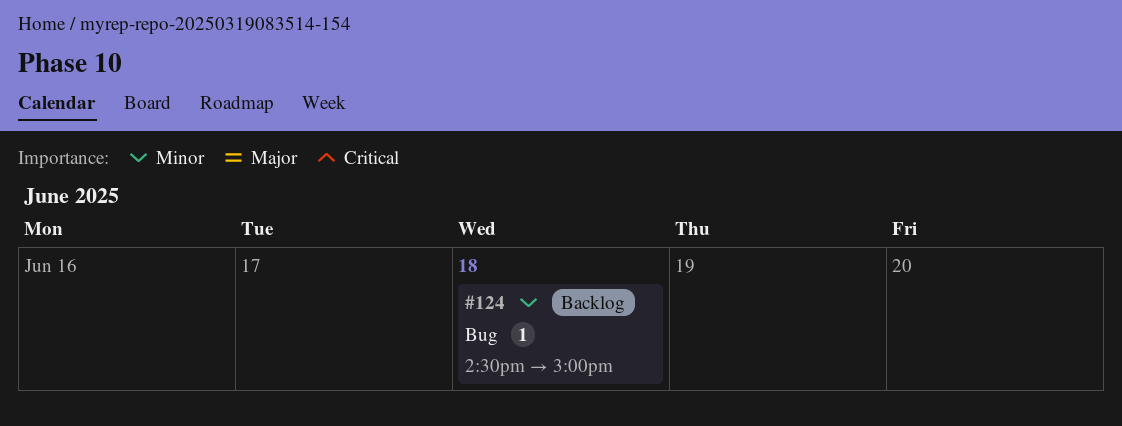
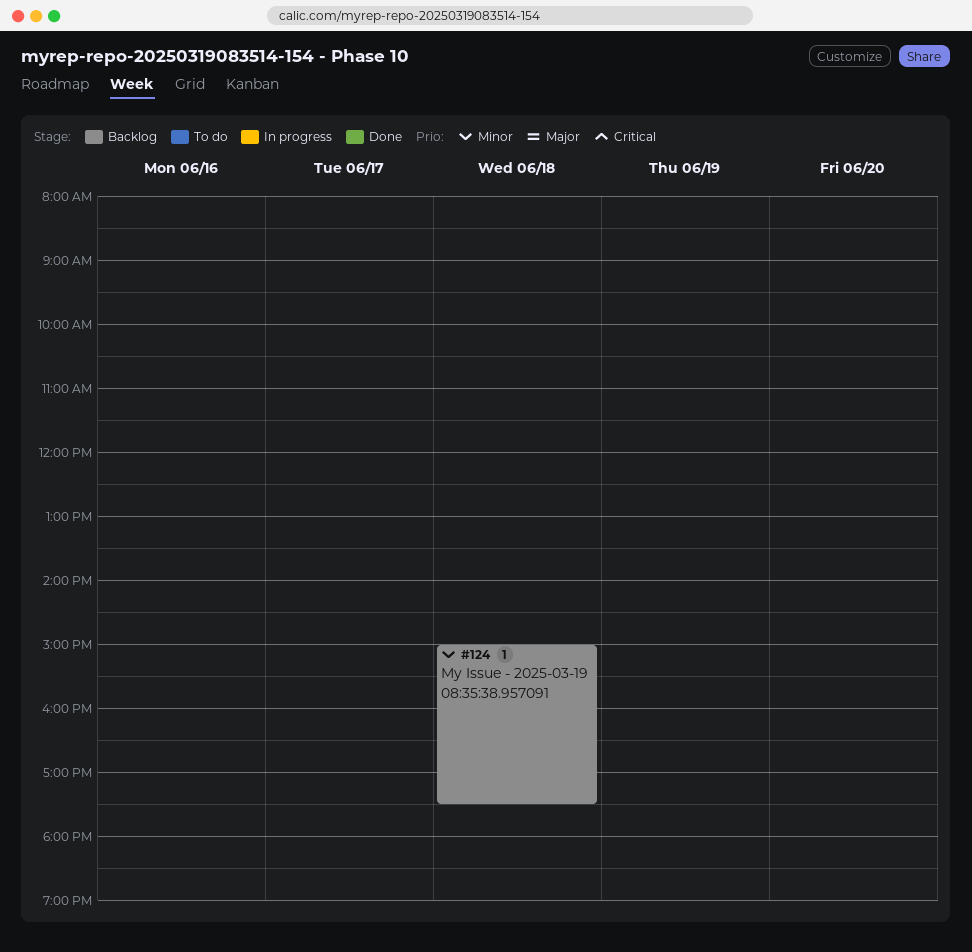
#124, begins: 14:30 -> 15:00
#124, ends: 15:00 -> 17:30

